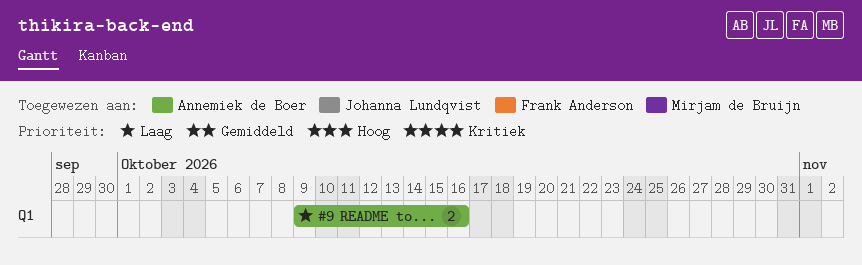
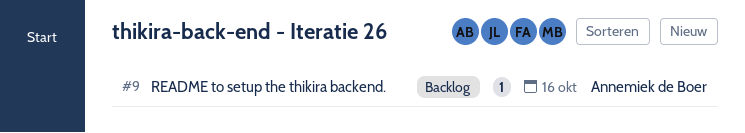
#9, estimate: 2 -> 1

